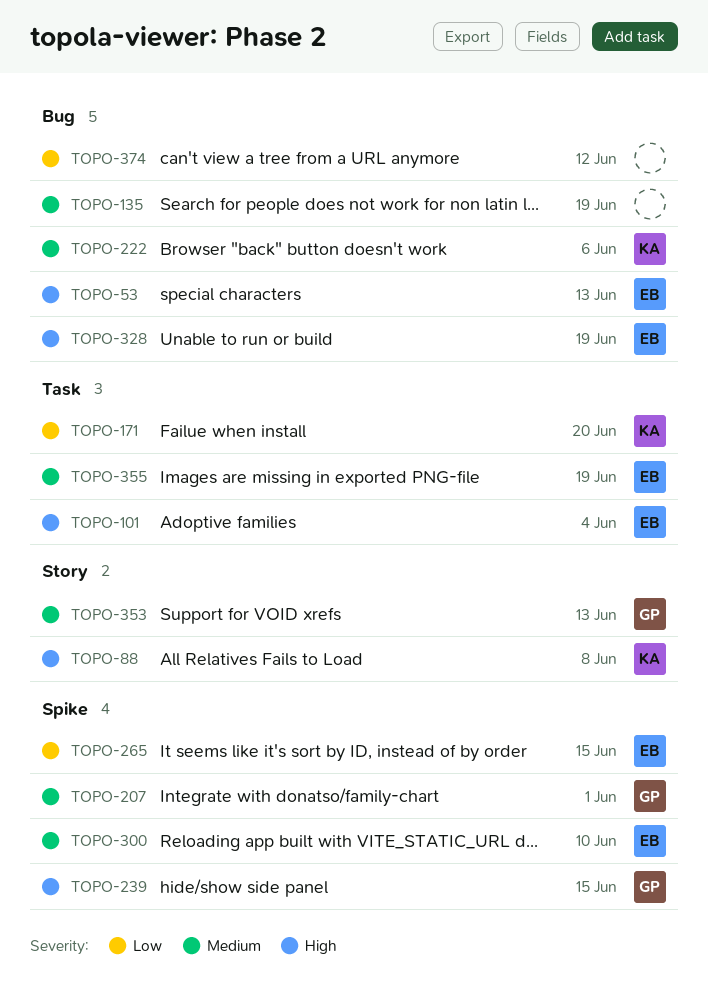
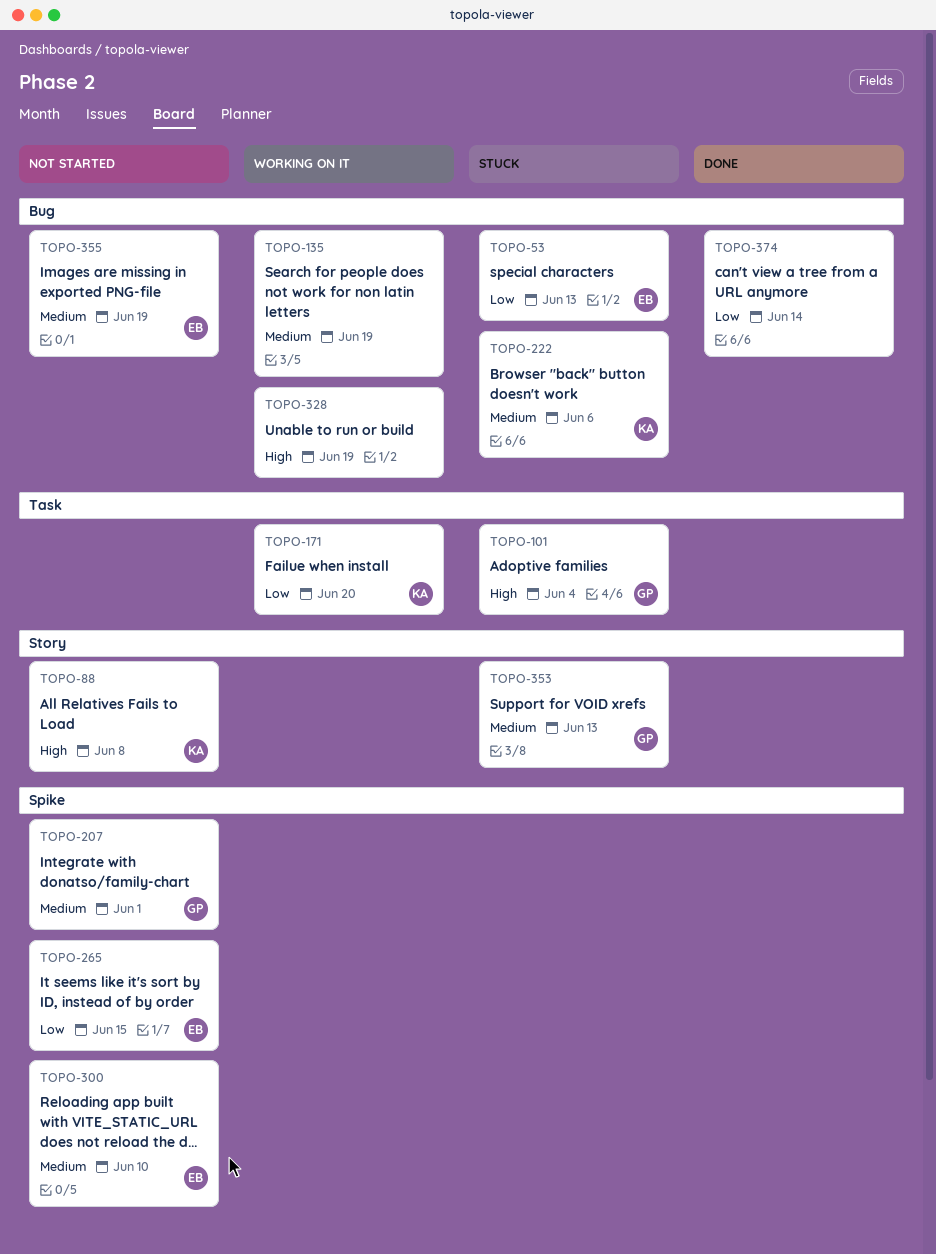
TOPO-53, priority: High -> Low
TOPO-101, owner: EB -> GP
TOPO-239: present -> none
TOPO-328, owner: EB -> none
TOPO-355, label: Task -> Bug
TOPO-374, due: Jun 12 -> Jun 14

